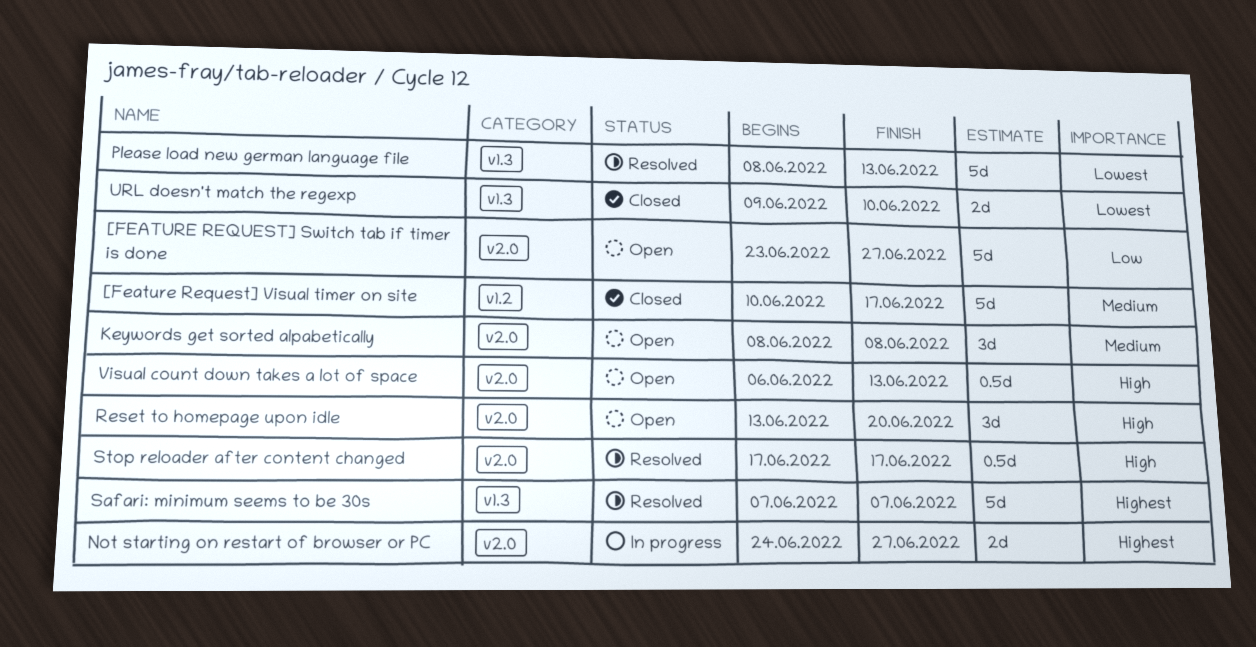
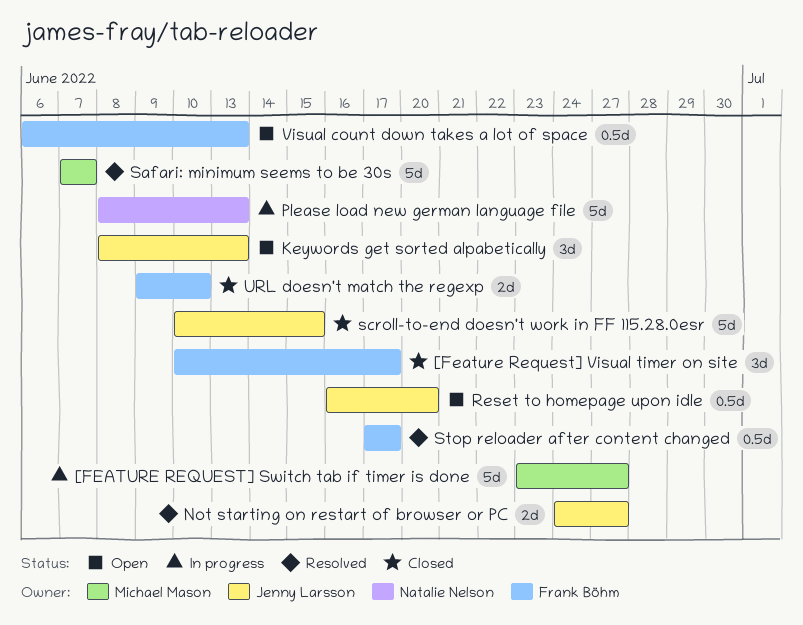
[FEATURE REQUEST] Switch tab if timer is done, status: Open -> In progress
[Feature Request] Visual timer on site, estimate: 5d -> 3d
Keywords get sorted alpabetically, due: Jun 8 -> Jun 13
Not starting on restart of browser or PC, status: In progress -> Resolved
Please load new german language file, status: Resolved -> In progress
Reset to homepage upon idle, estimate: 3d -> 0.5d
Reset to homepage upon idle, start: Jun 13 -> Jun 16
scroll-to-end doesn't work in FF 115.28.0esr: none -> present

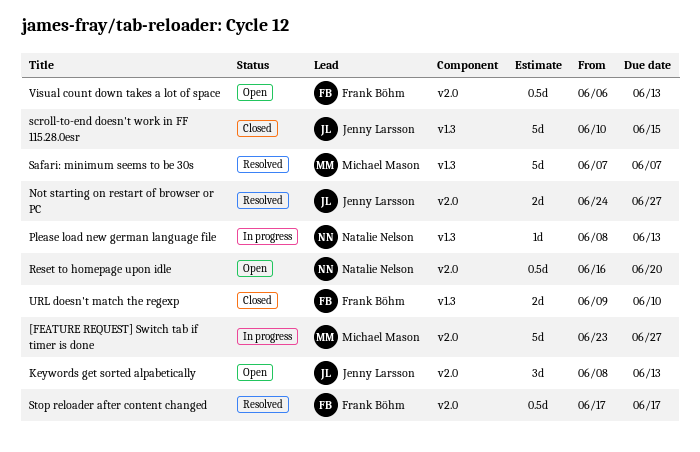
[Feature Request] Visual timer on site: present -> none
Please load new german language file, estimate: 5d -> 1d
Reset to homepage upon idle, owner: Jenny Larsson -> Natalie Nelson

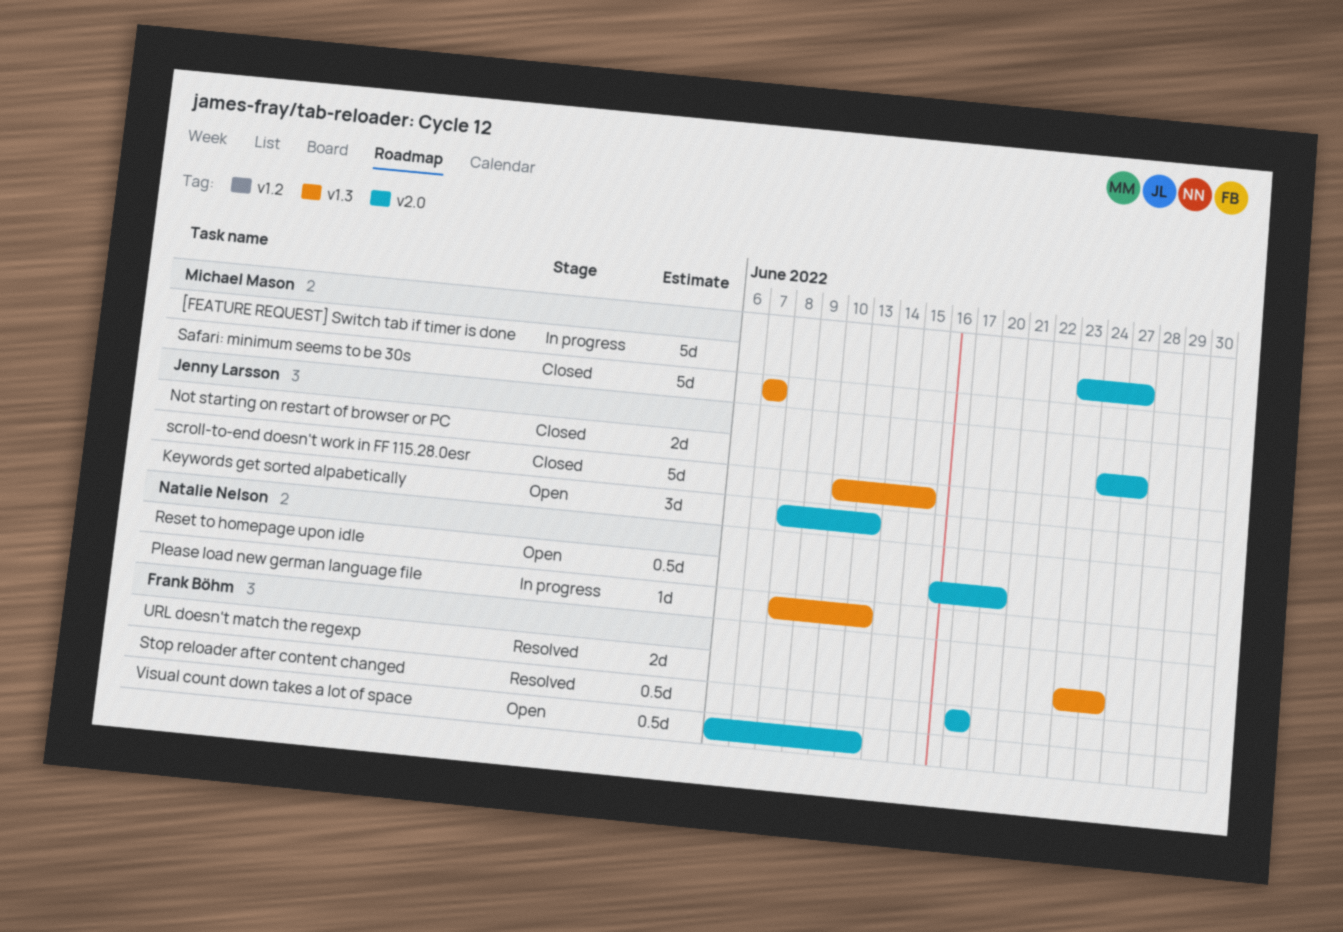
Not starting on restart of browser or PC, status: Resolved -> Closed
Safari: minimum seems to be 30s, status: Resolved -> Closed
URL doesn't match the regexp, status: Closed -> Resolved
URL doesn't match the regexp, start: Jun 9 -> Jun 23
URL doesn't match the regexp, due: Jun 10 -> Jun 24

